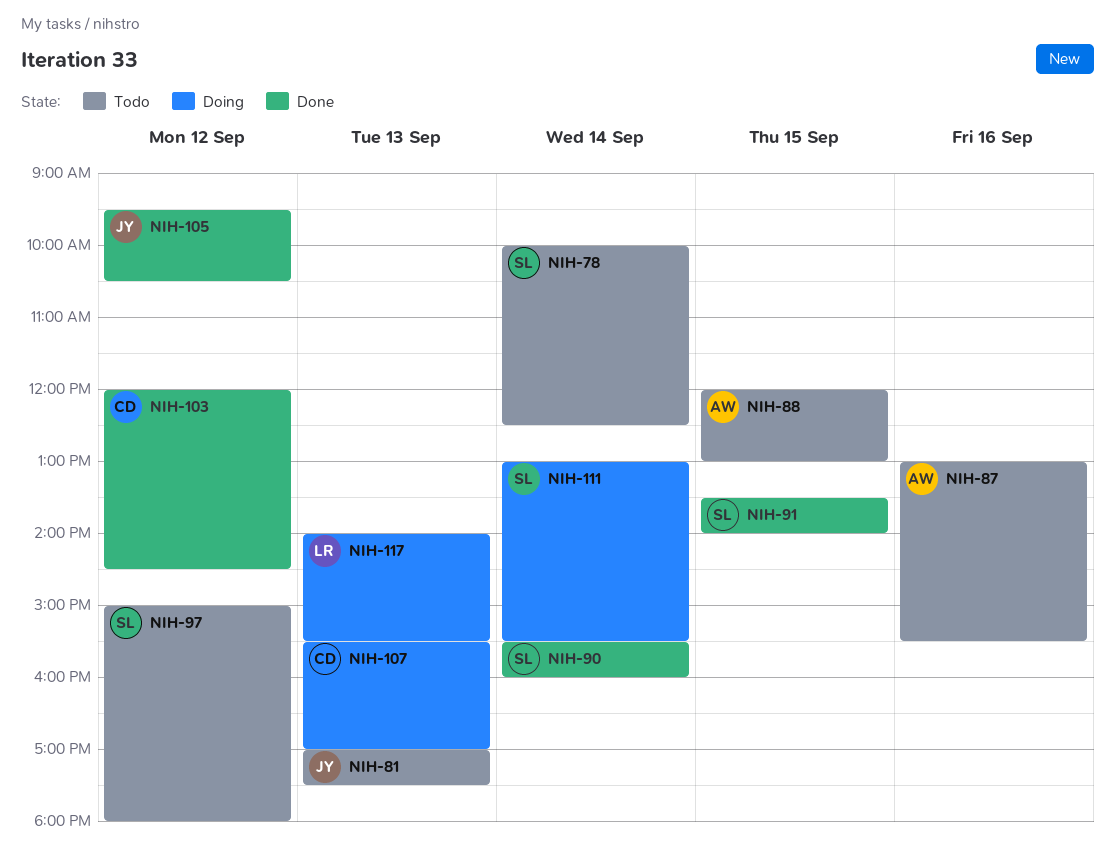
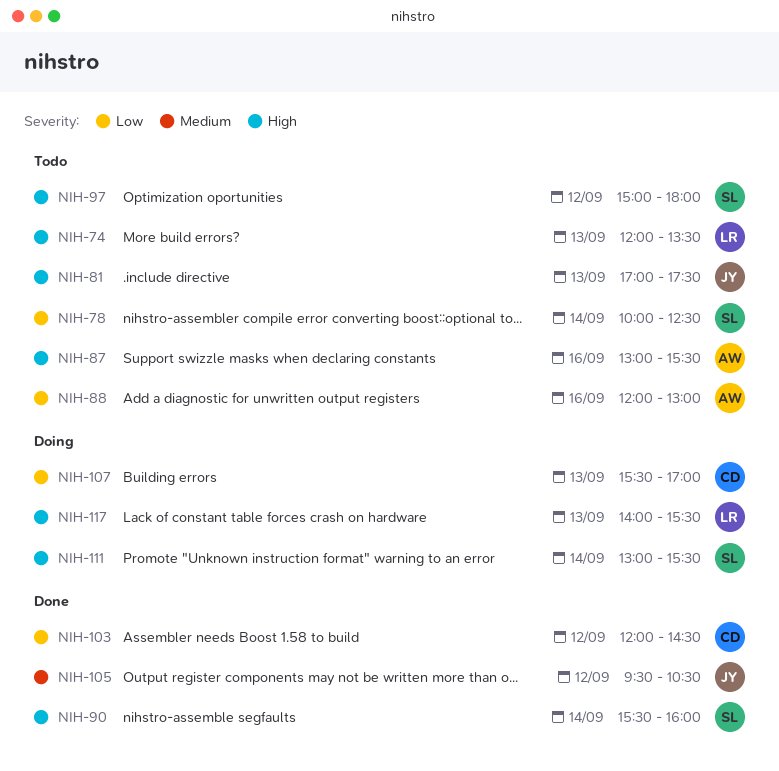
NIH-74: none -> present
NIH-88, day: Sep 15 -> Sep 16
NIH-91: present -> none

